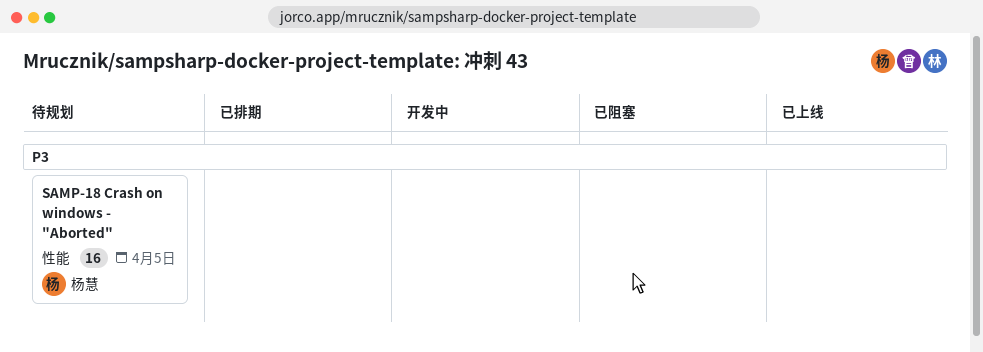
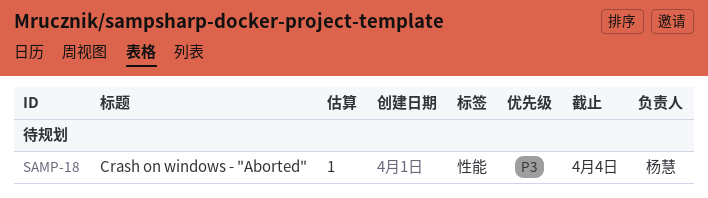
SAMP-18, estimate: 16 -> 1
SAMP-18, due: Apr 5 -> Apr 4

